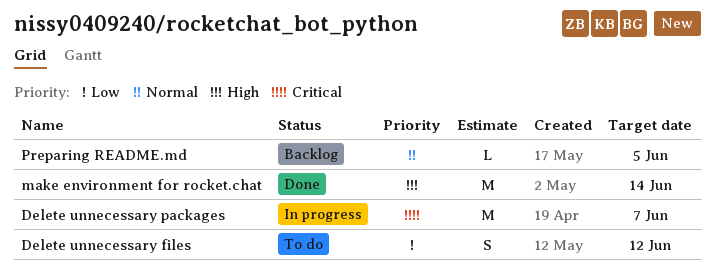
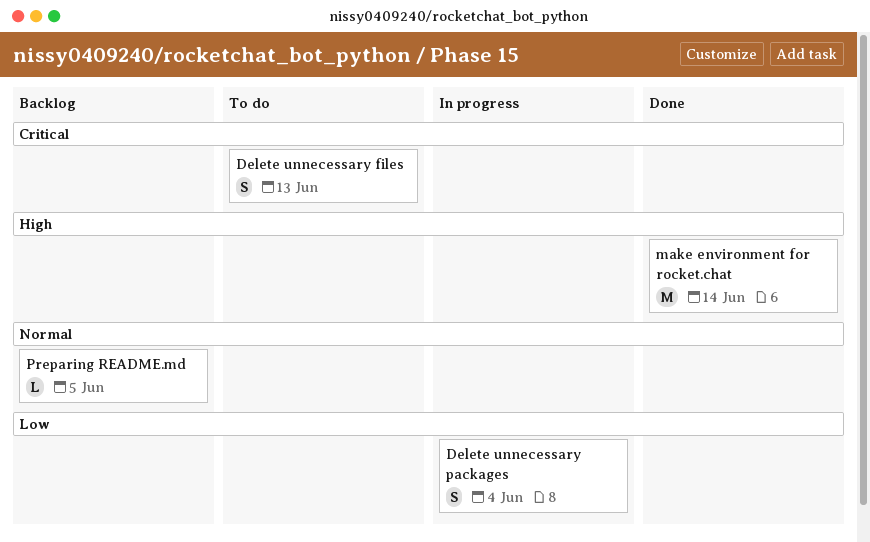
Delete unnecessary files, priority: Low -> Critical
Delete unnecessary files, due: Jun 12 -> Jun 13
Delete unnecessary packages, priority: Critical -> Low
Delete unnecessary packages, estimate: M -> S
Delete unnecessary packages, due: Jun 7 -> Jun 4

